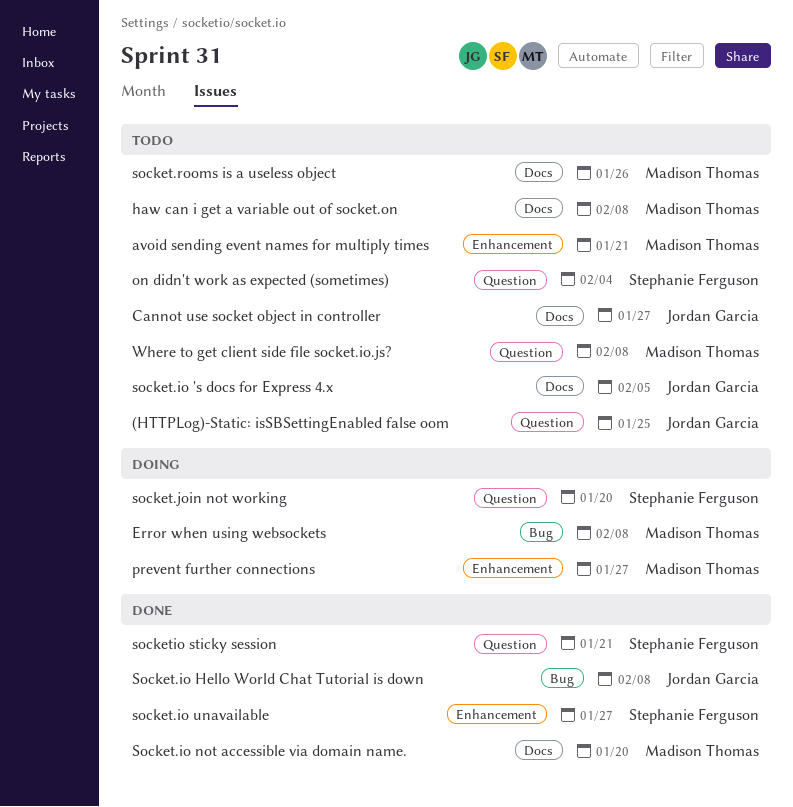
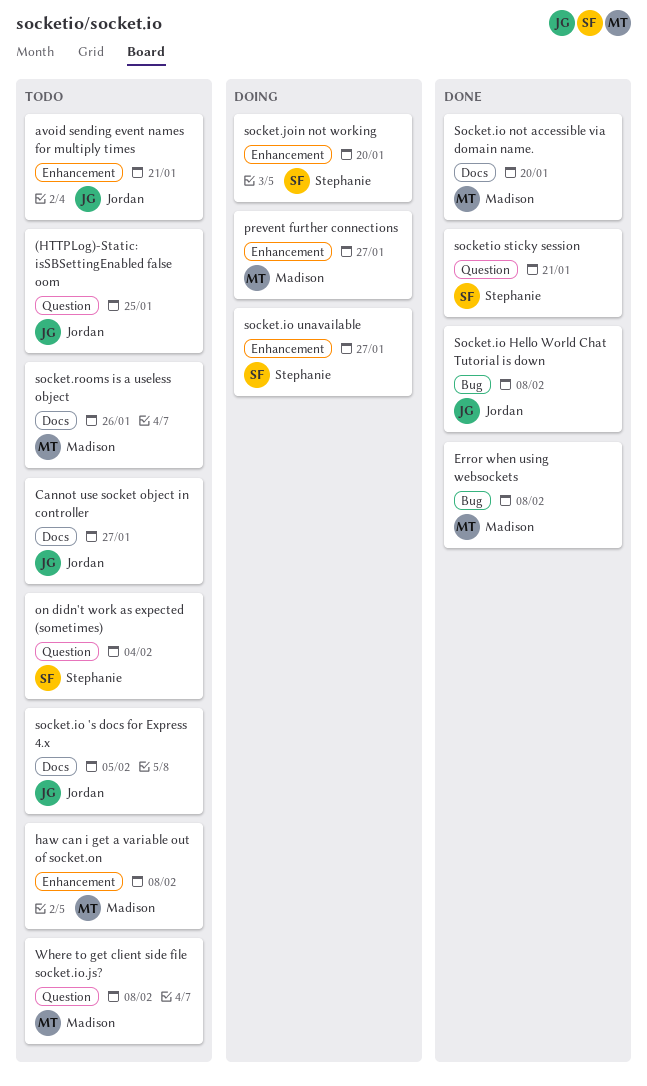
avoid sending event names for multiply times, owner: Madison Thomas -> Jordan Garcia
Error when using websockets, status: Doing -> Done
haw can i get a variable out of socket.on, label: Docs -> Enhancement
socket.io unavailable, status: Done -> Doing
socket.join not working, label: Question -> Enhancement

